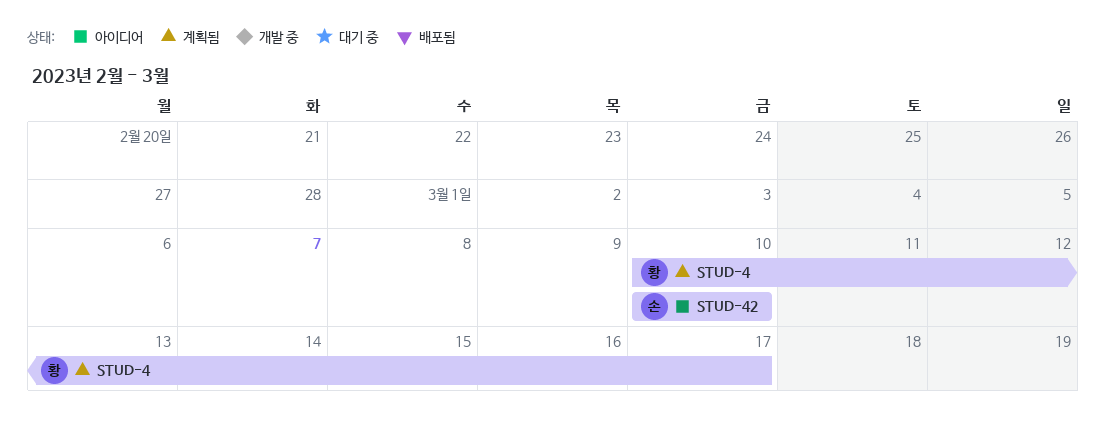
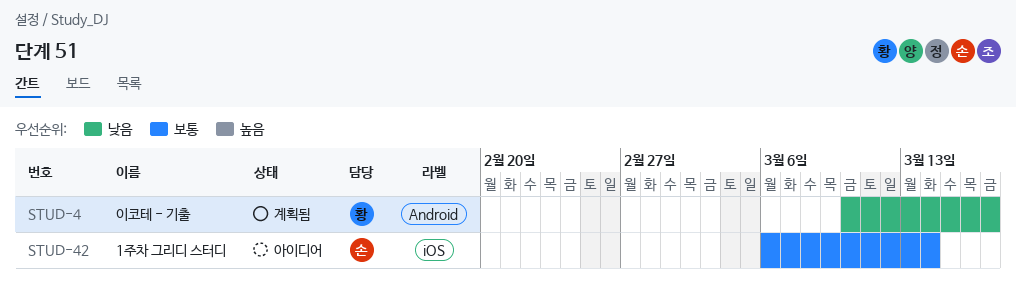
STUD-42, start: Mar 10 -> Mar 6
STUD-42, due: Mar 10 -> Mar 14

